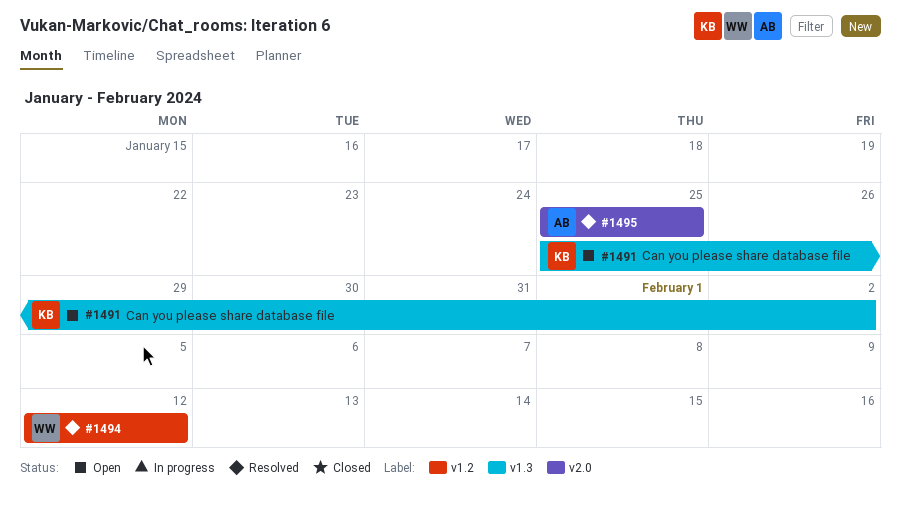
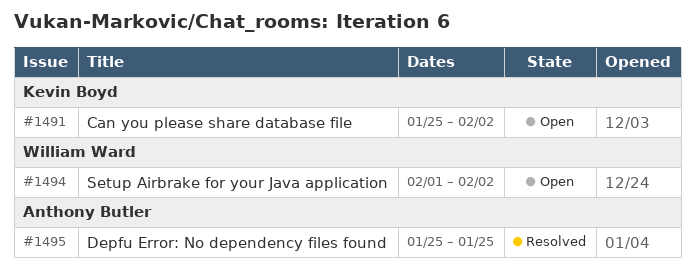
#1494, status: Resolved -> Open
#1494, start: Feb 12 -> Feb 1
#1494, due: Feb 12 -> Feb 2

